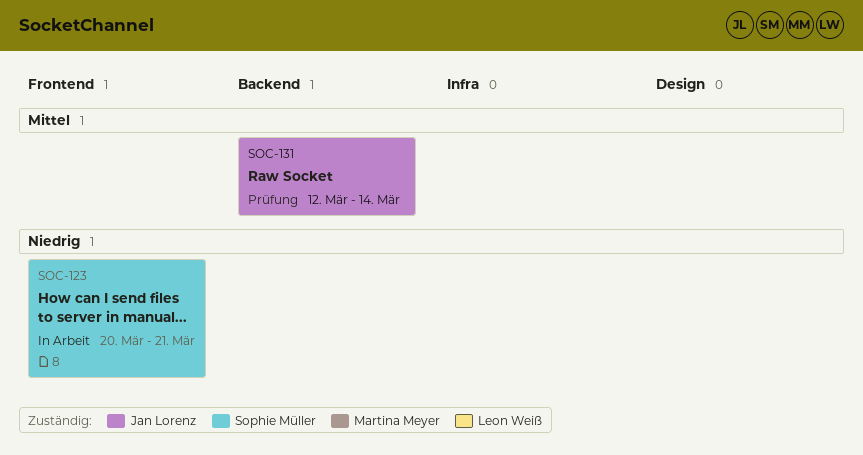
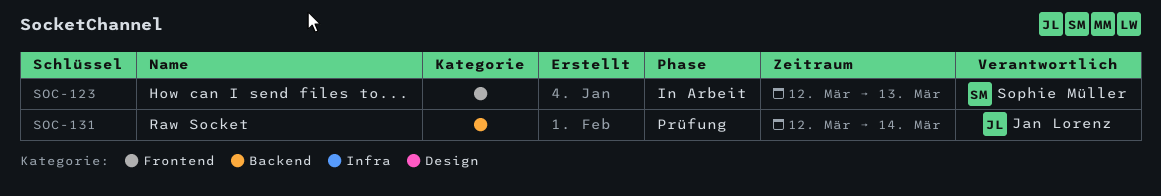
SOC-123, start: Mar 20 -> Mar 12
SOC-123, due: Mar 21 -> Mar 13

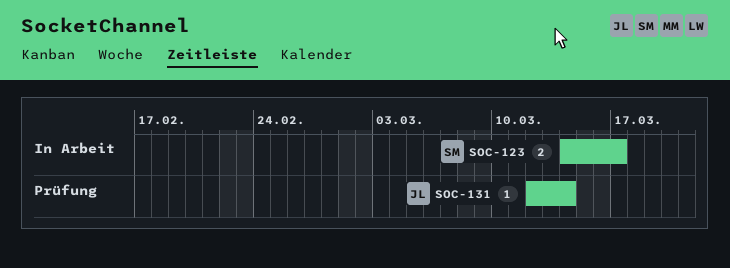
SOC-123, start: Mar 12 -> Mar 14
SOC-123, due: Mar 13 -> Mar 17

